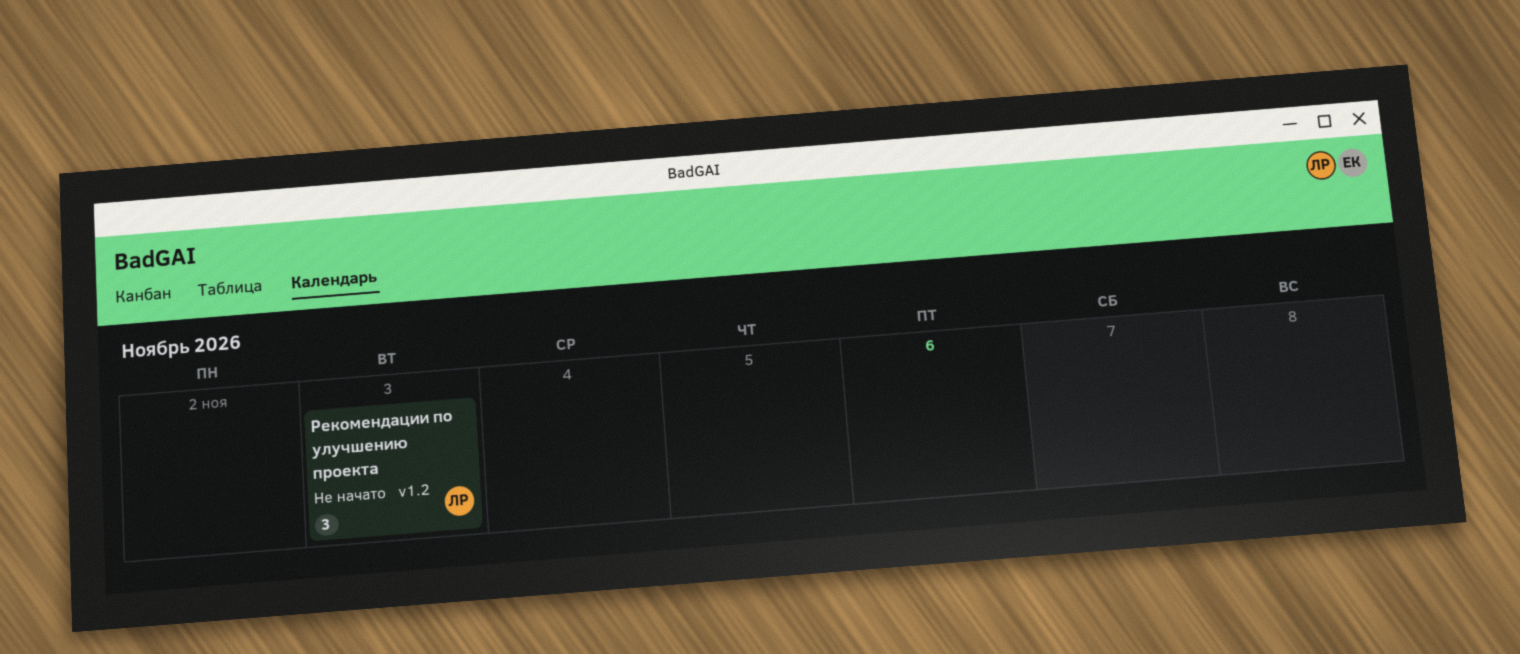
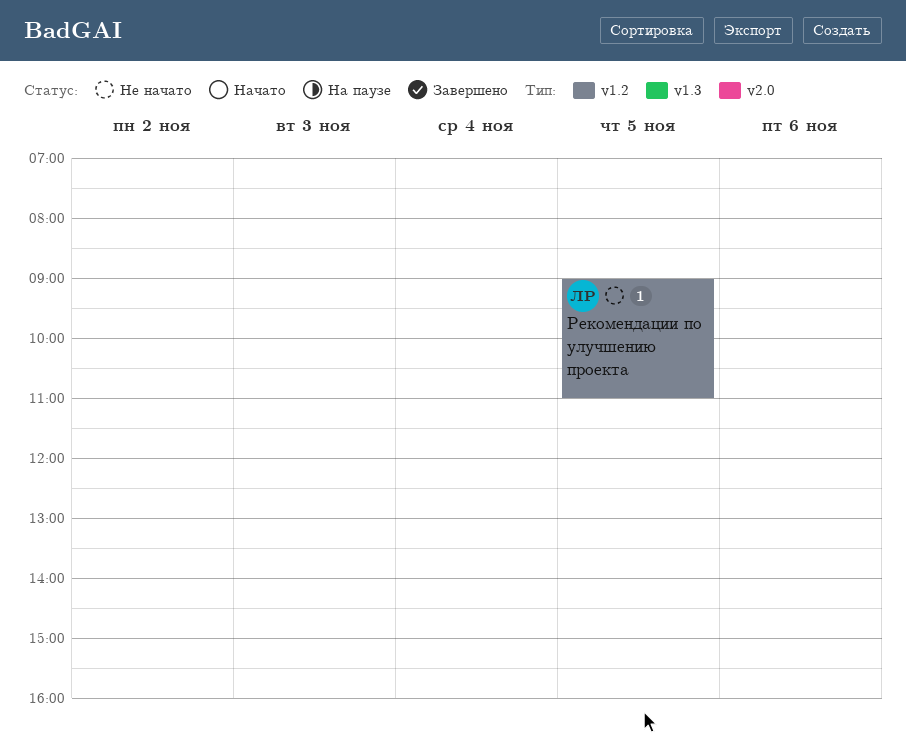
Рекомендации по улучшению проекта, estimate: 3 -> 1
Рекомендации по улучшению проекта, day: Nov 3 -> Nov 5

